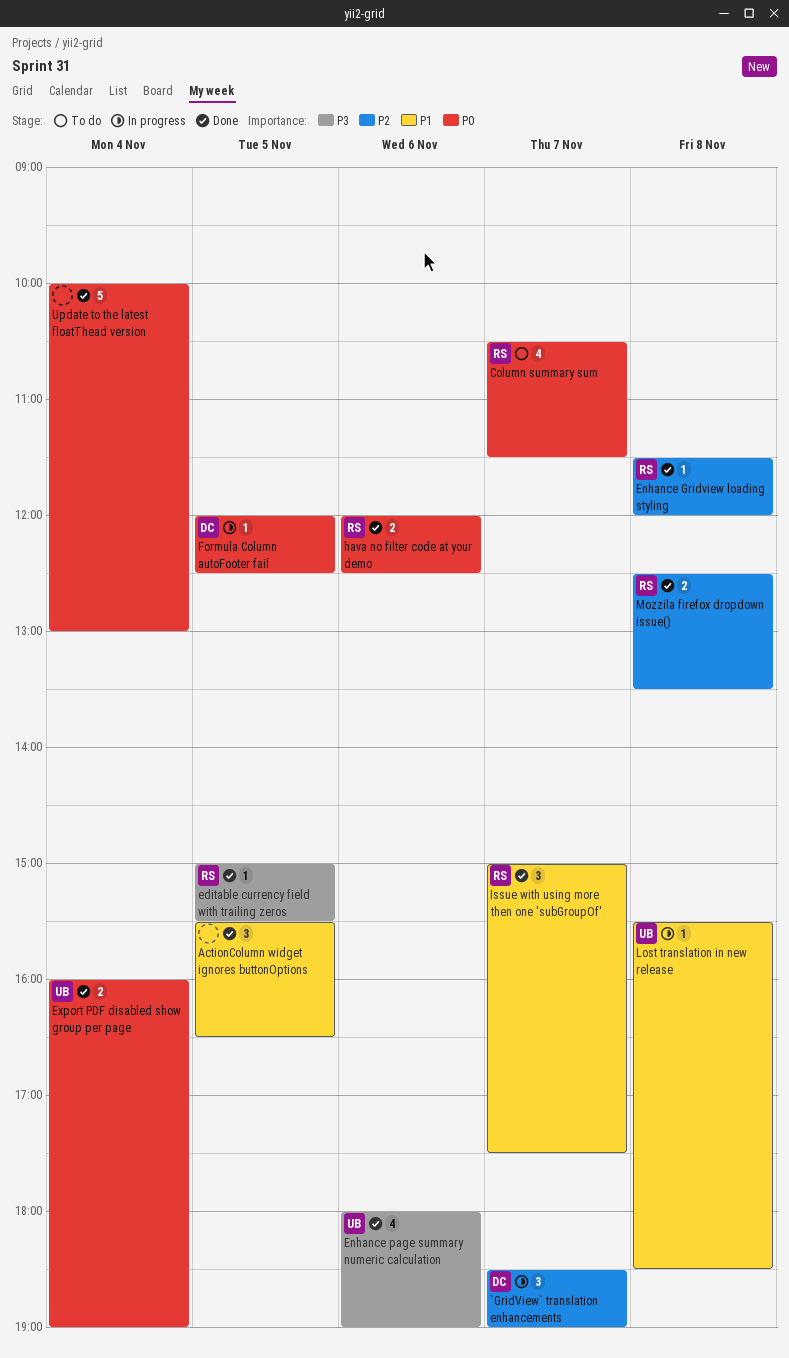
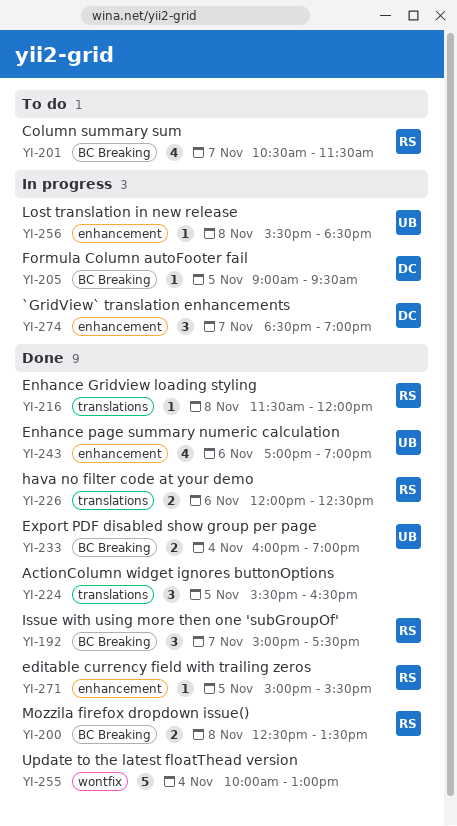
Enhance page summary numeric calculation, begins: 18:00 -> 17:00
Formula Column autoFooter fail, begins: 12:00 -> 09:00
Formula Column autoFooter fail, ends: 12:30 -> 09:30

